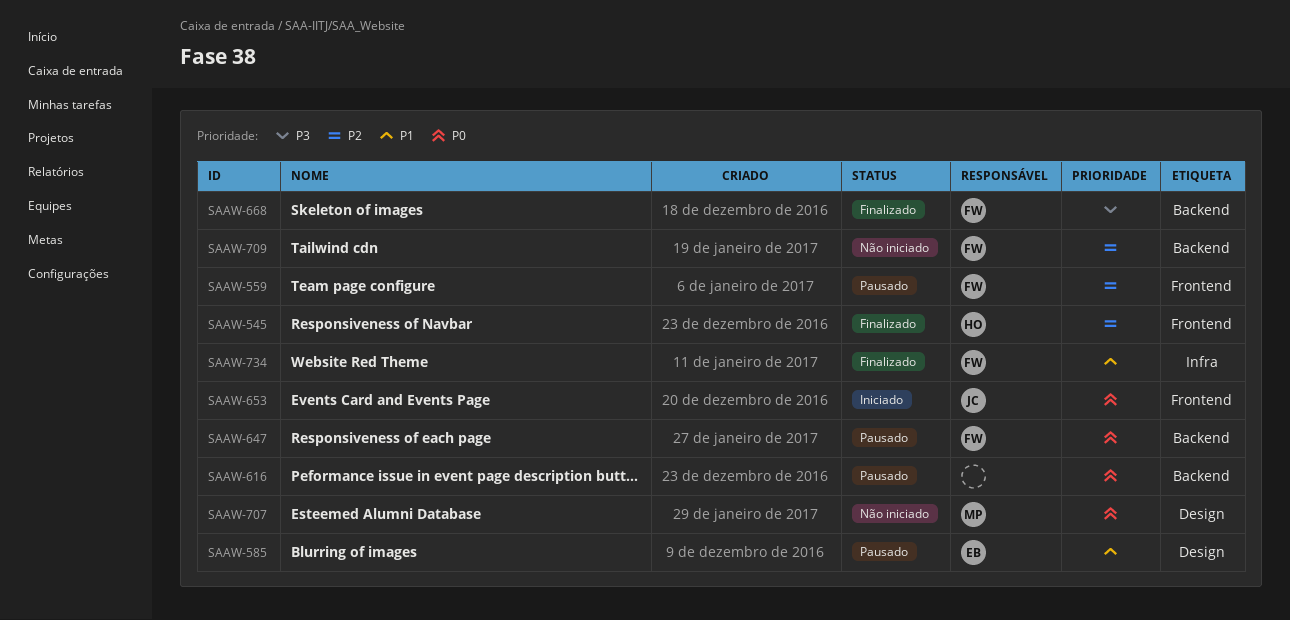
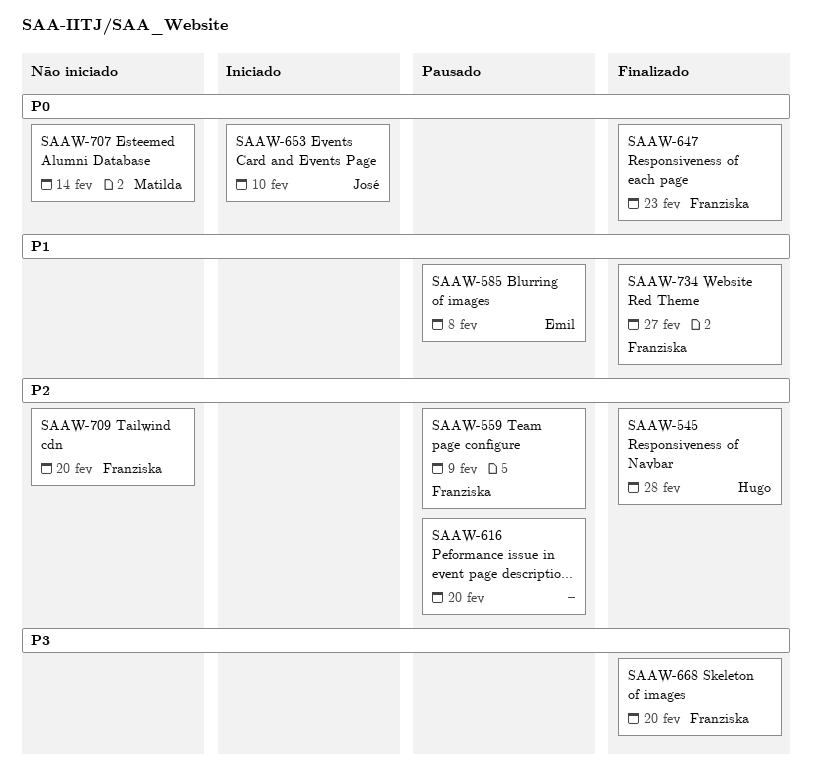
SAAW-616, priority: P0 -> P2
SAAW-647, status: Pausado -> Finalizado

